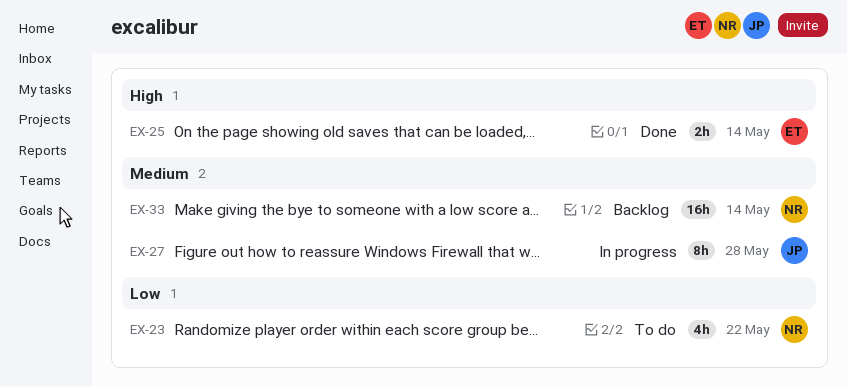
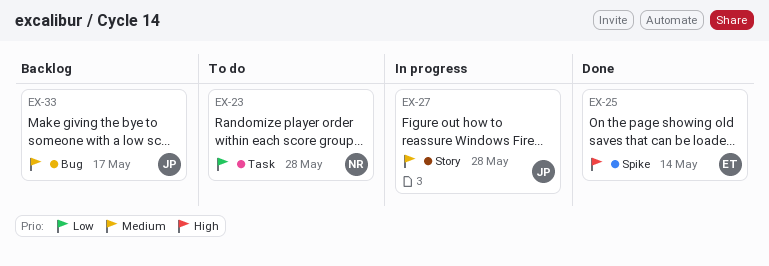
EX-23, due: May 22 -> May 28
EX-33, owner: NR -> JP
EX-33, due: May 14 -> May 17

